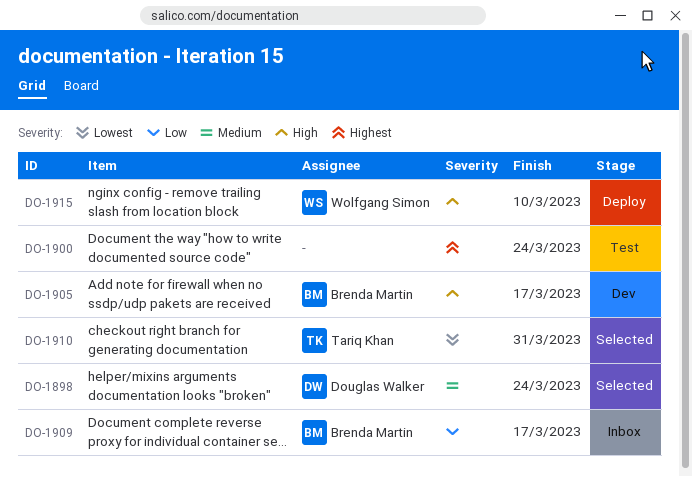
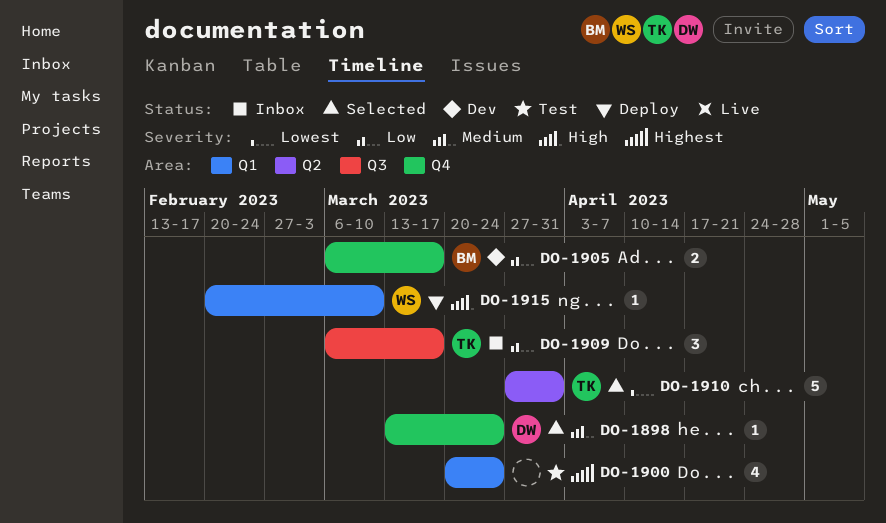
DO-1905, priority: High -> Low
DO-1909, owner: Brenda Martin -> Tariq Khan

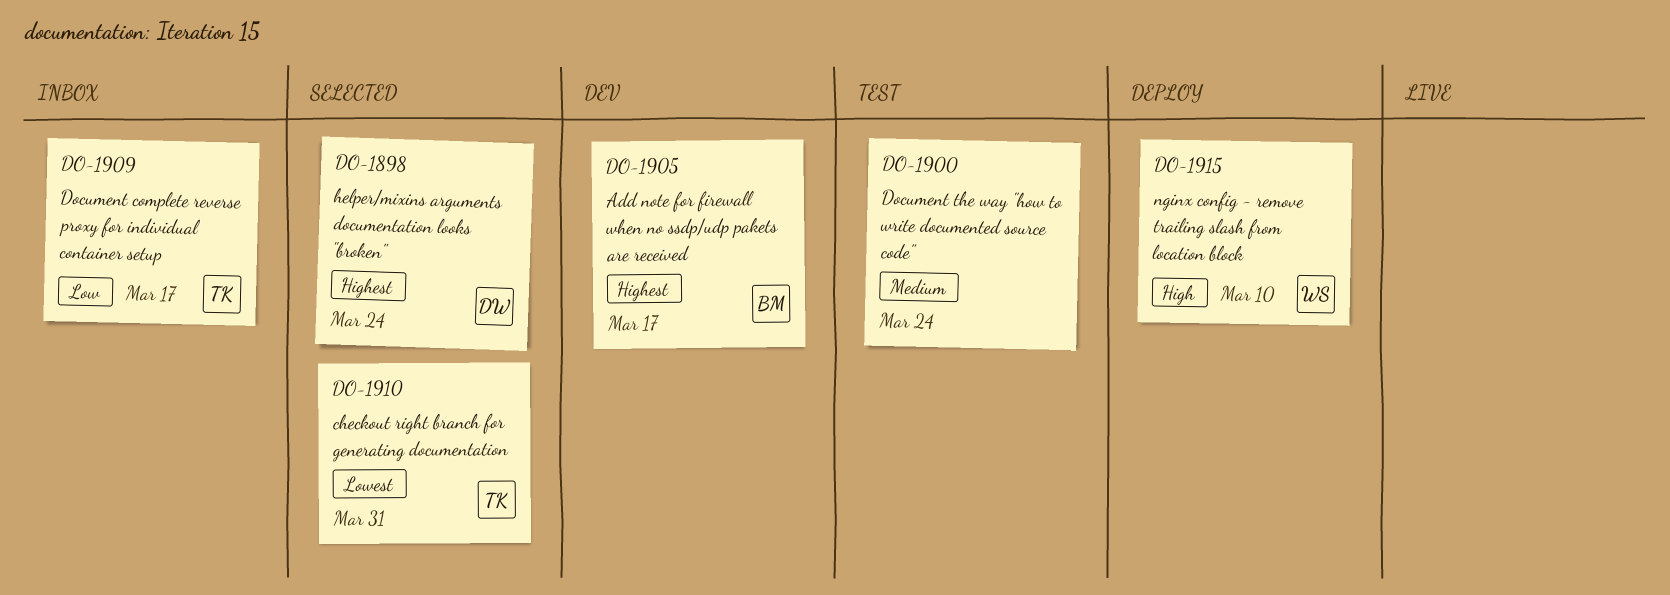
DO-1898, priority: Medium -> Highest
DO-1900, priority: Highest -> Medium
DO-1905, priority: Low -> Highest

